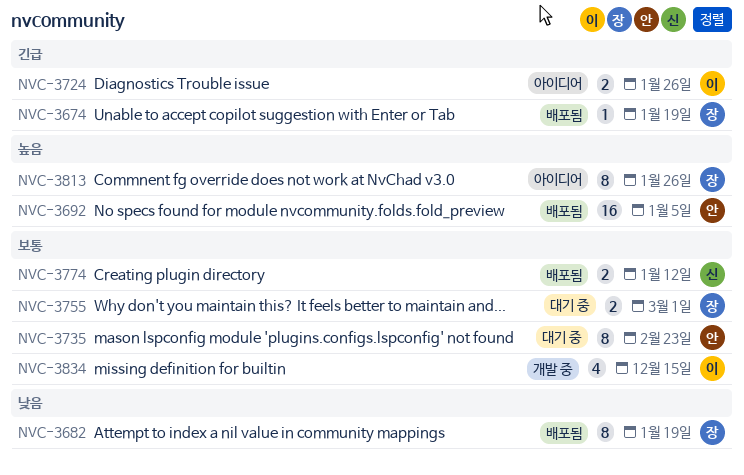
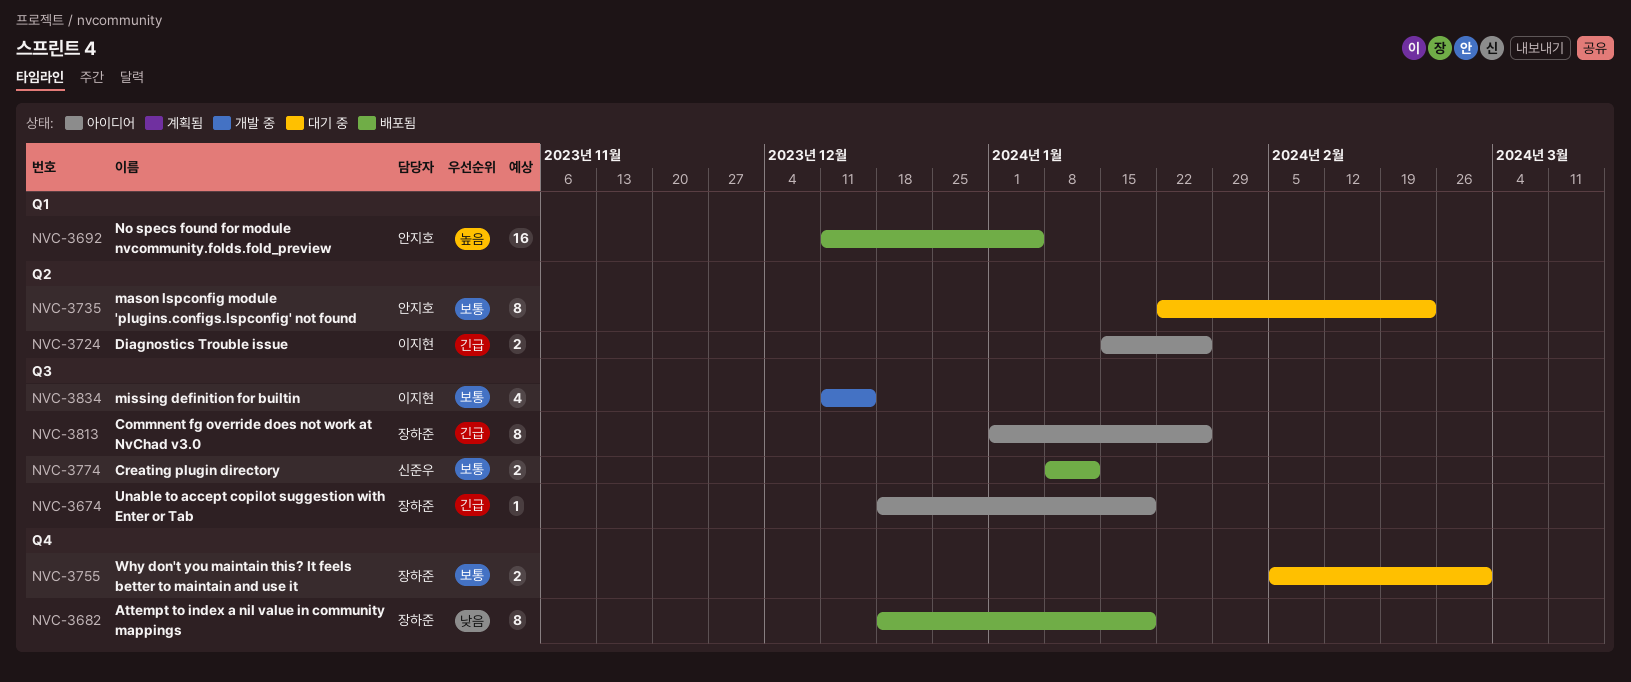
NVC-3674, status: 배포됨 -> 아이디어
NVC-3813, priority: 높음 -> 긴급

